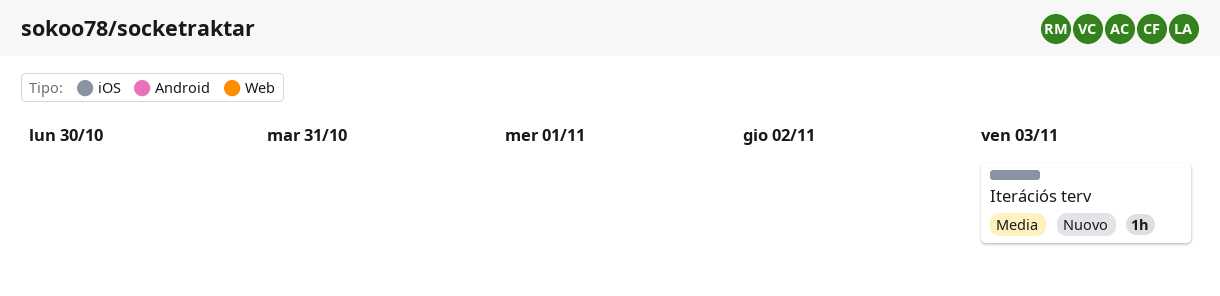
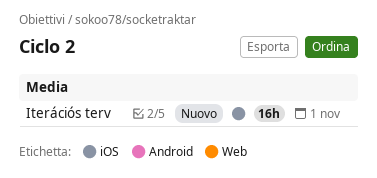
Iterációs terv, estimate: 1h -> 16h
Iterációs terv, due: Nov 3 -> Nov 1

